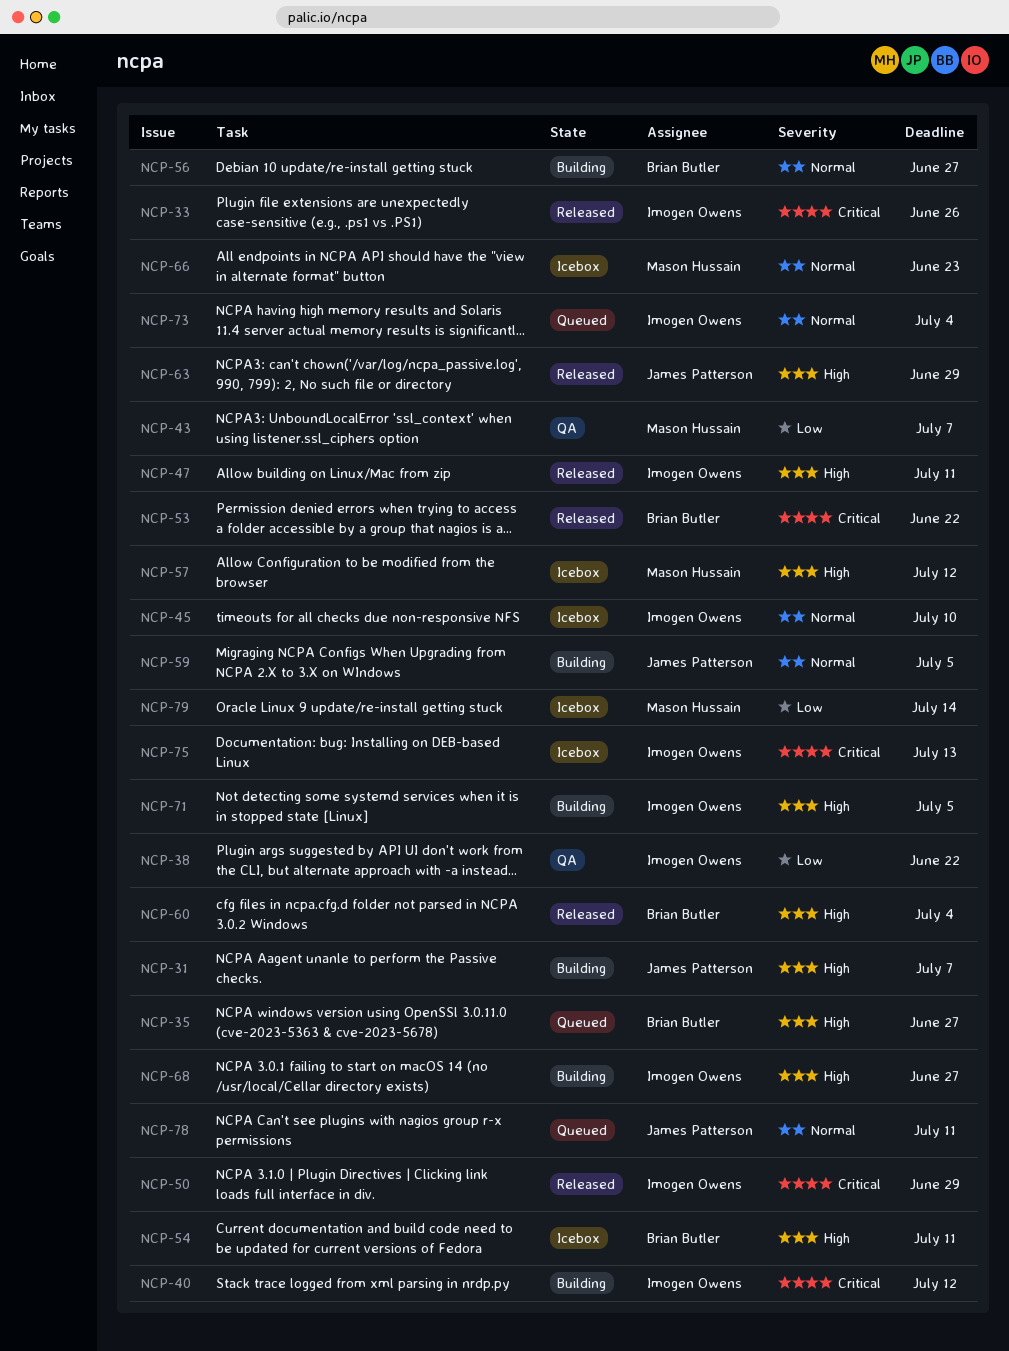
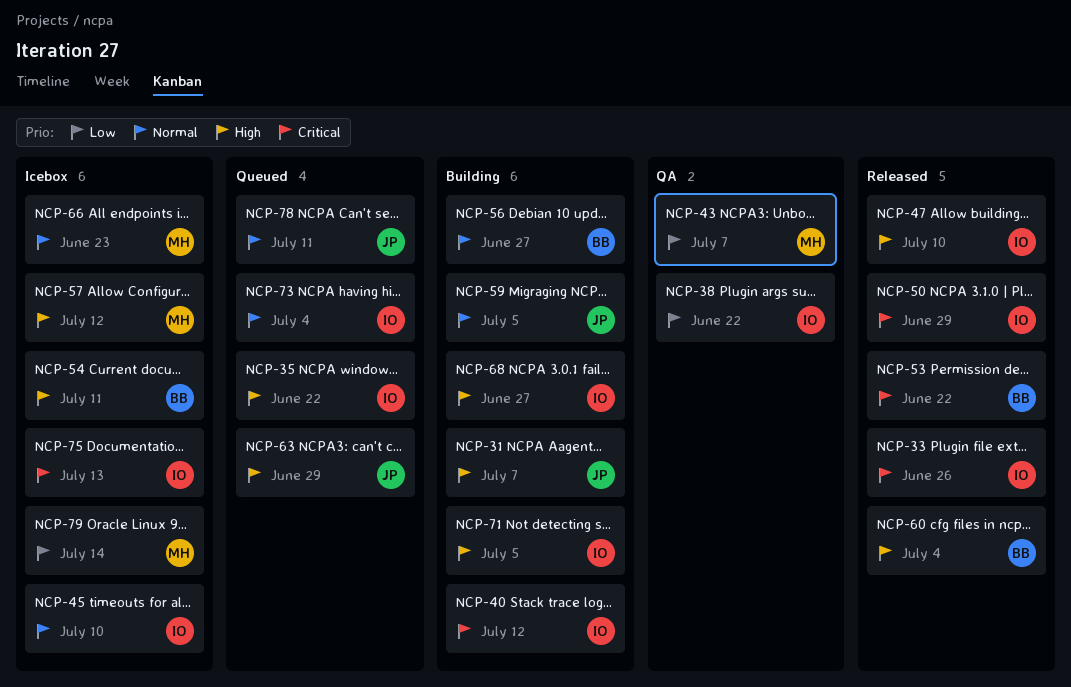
NCP-35, owner: Brian Butler -> Imogen Owens
NCP-35, due: Jun 27 -> Jun 22
NCP-47, due: Jul 11 -> Jul 10
NCP-63, status: Released -> Queued

